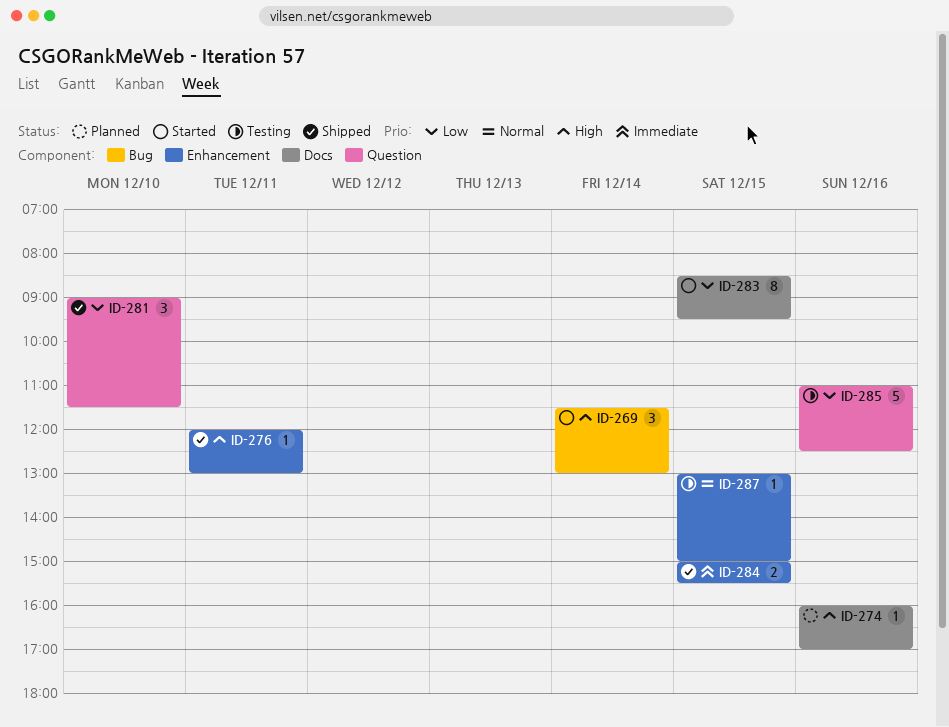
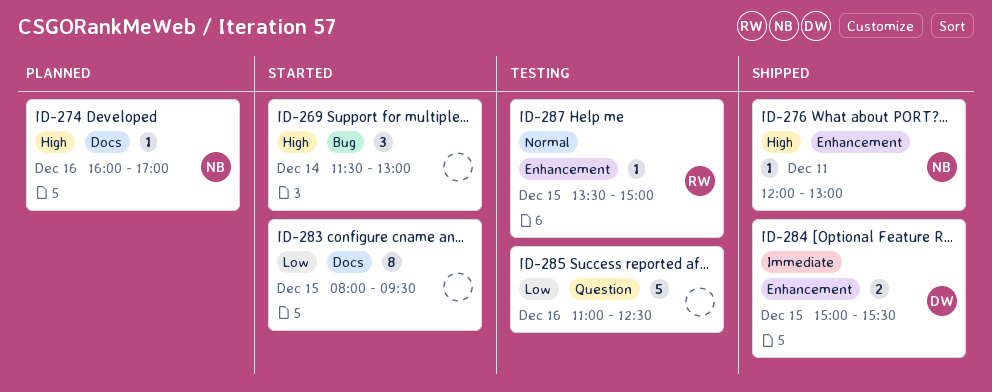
ID-281: present -> none
ID-283, begins: 08:30 -> 08:00
ID-287, begins: 13:00 -> 13:30

